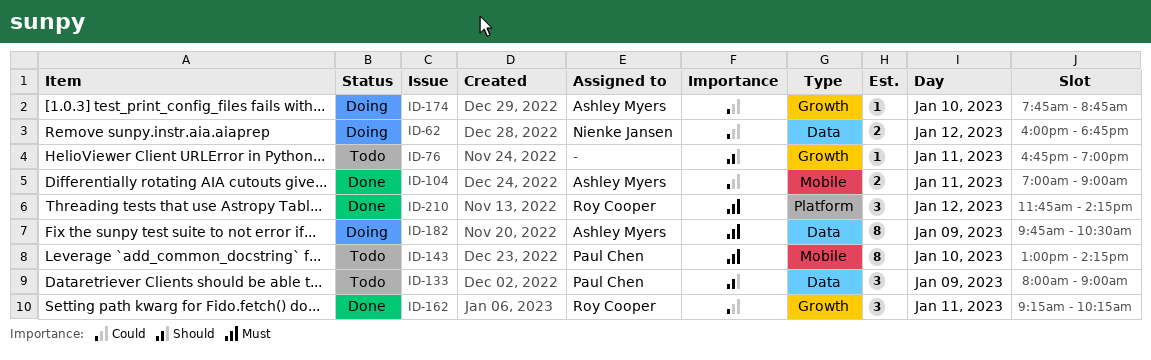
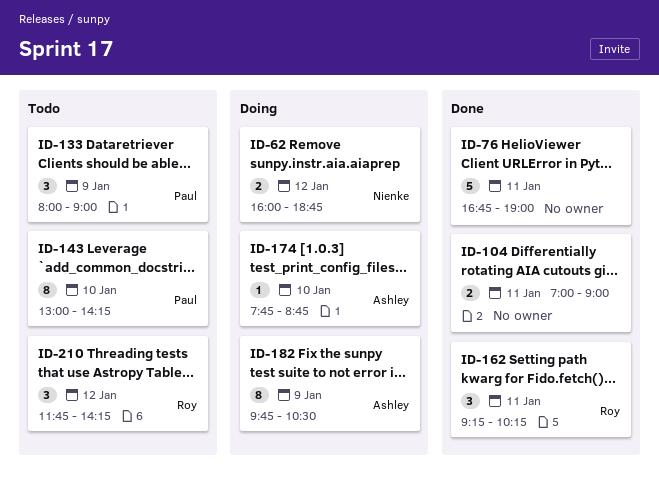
ID-76, status: Todo -> Done
ID-76, estimate: 1 -> 5
ID-104, owner: Ashley Myers -> none
ID-210, status: Done -> Todo

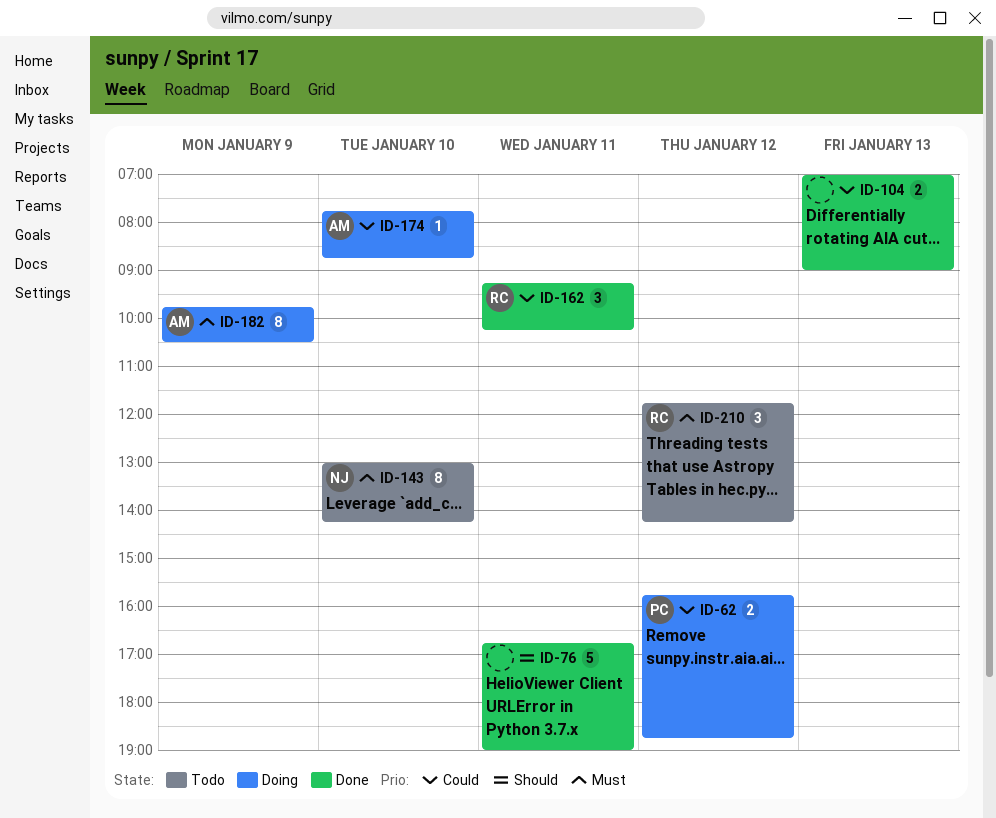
ID-62, owner: Nienke -> Paul
ID-62, begins: 16:00 -> 15:45
ID-104, day: Jan 11 -> Jan 13
ID-133: present -> none
ID-143, owner: Paul -> Nienke

